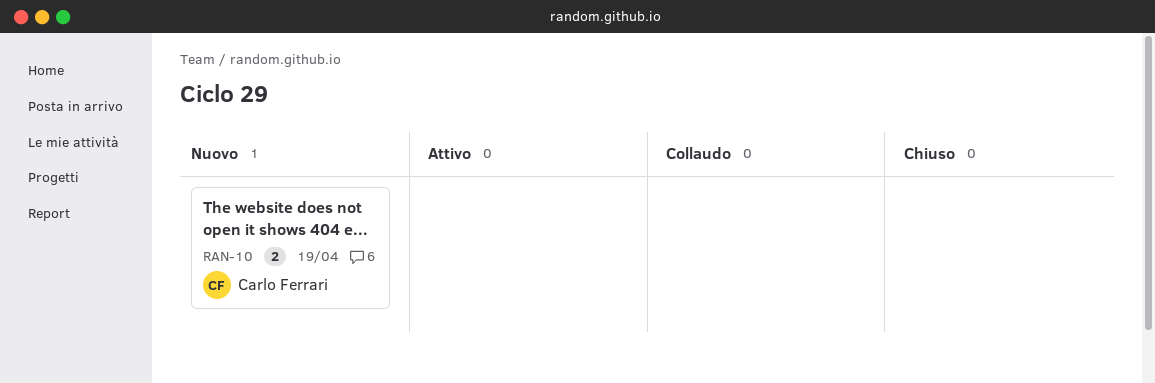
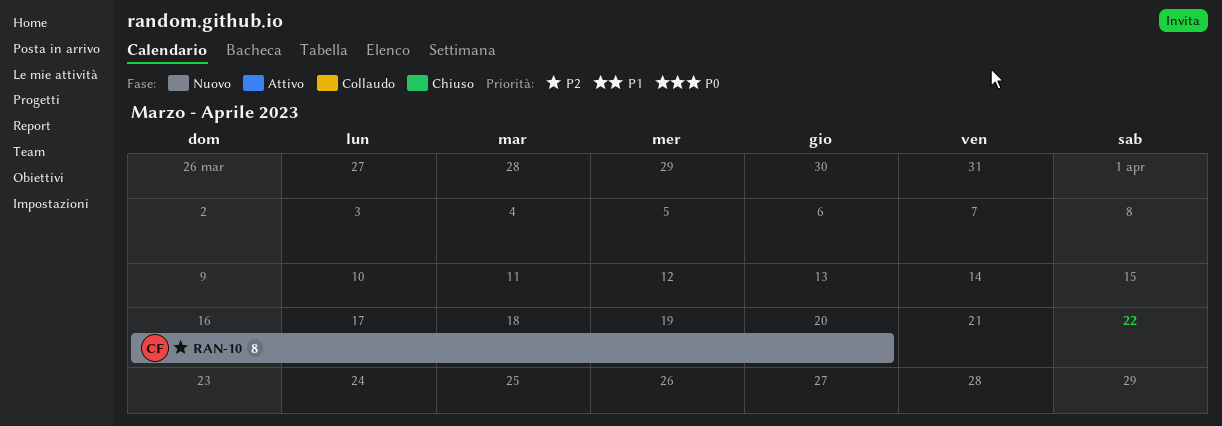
RAN-10, estimate: 2 -> 8
RAN-10, due: Apr 19 -> Apr 20

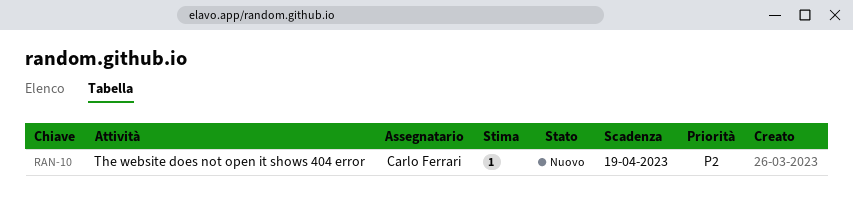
RAN-10, estimate: 8 -> 1
RAN-10, due: Apr 20 -> Apr 19

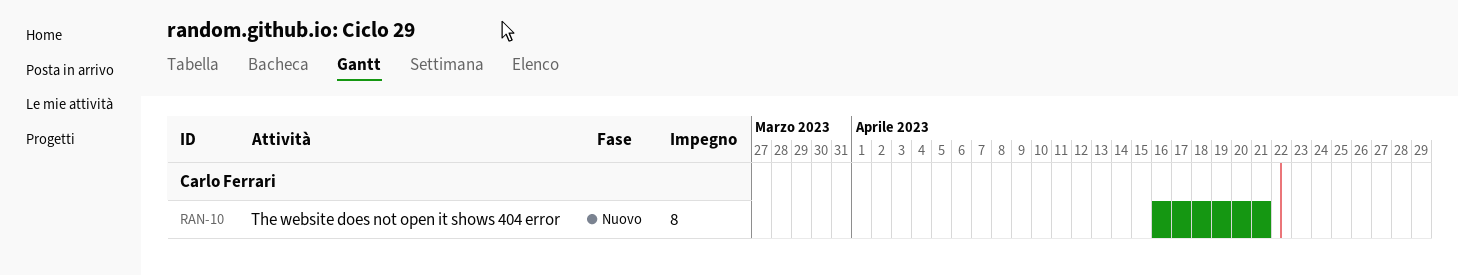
RAN-10, estimate: 1 -> 8
RAN-10, due: Apr 19 -> Apr 21

